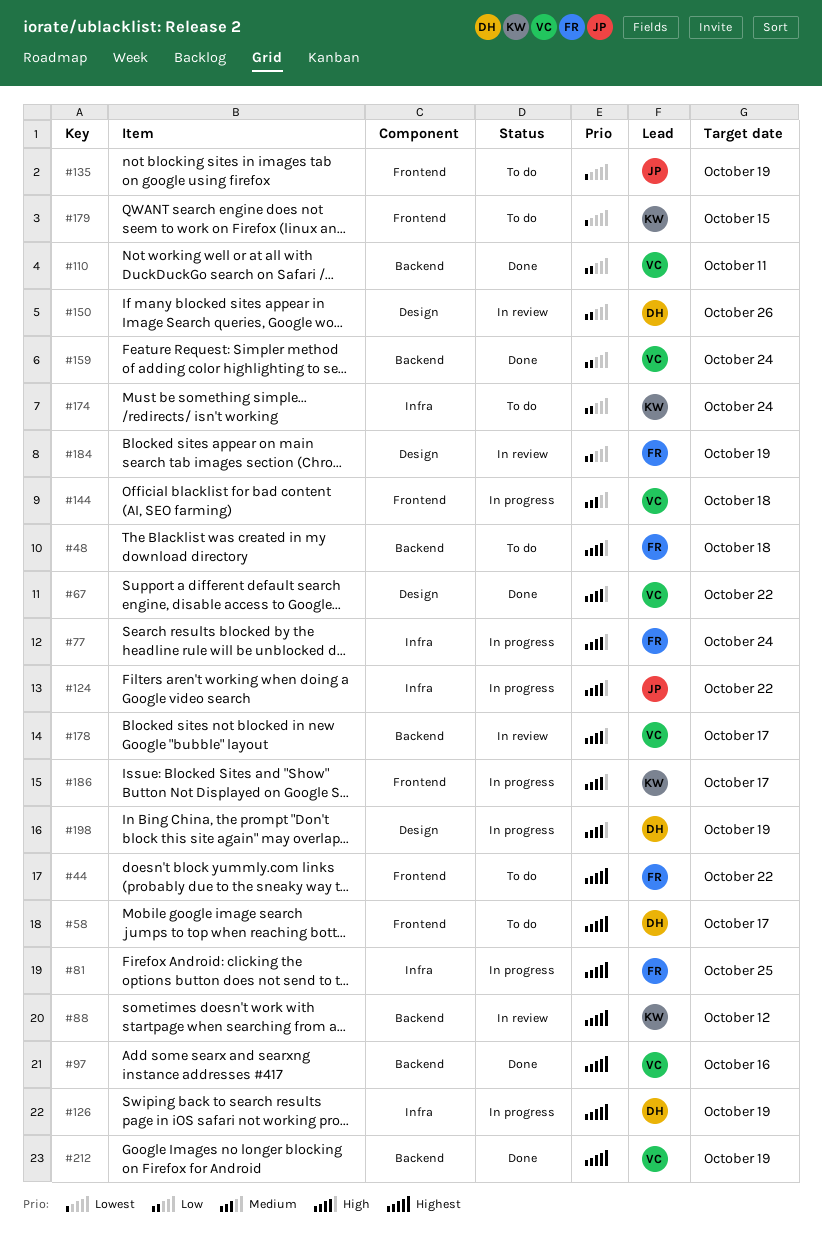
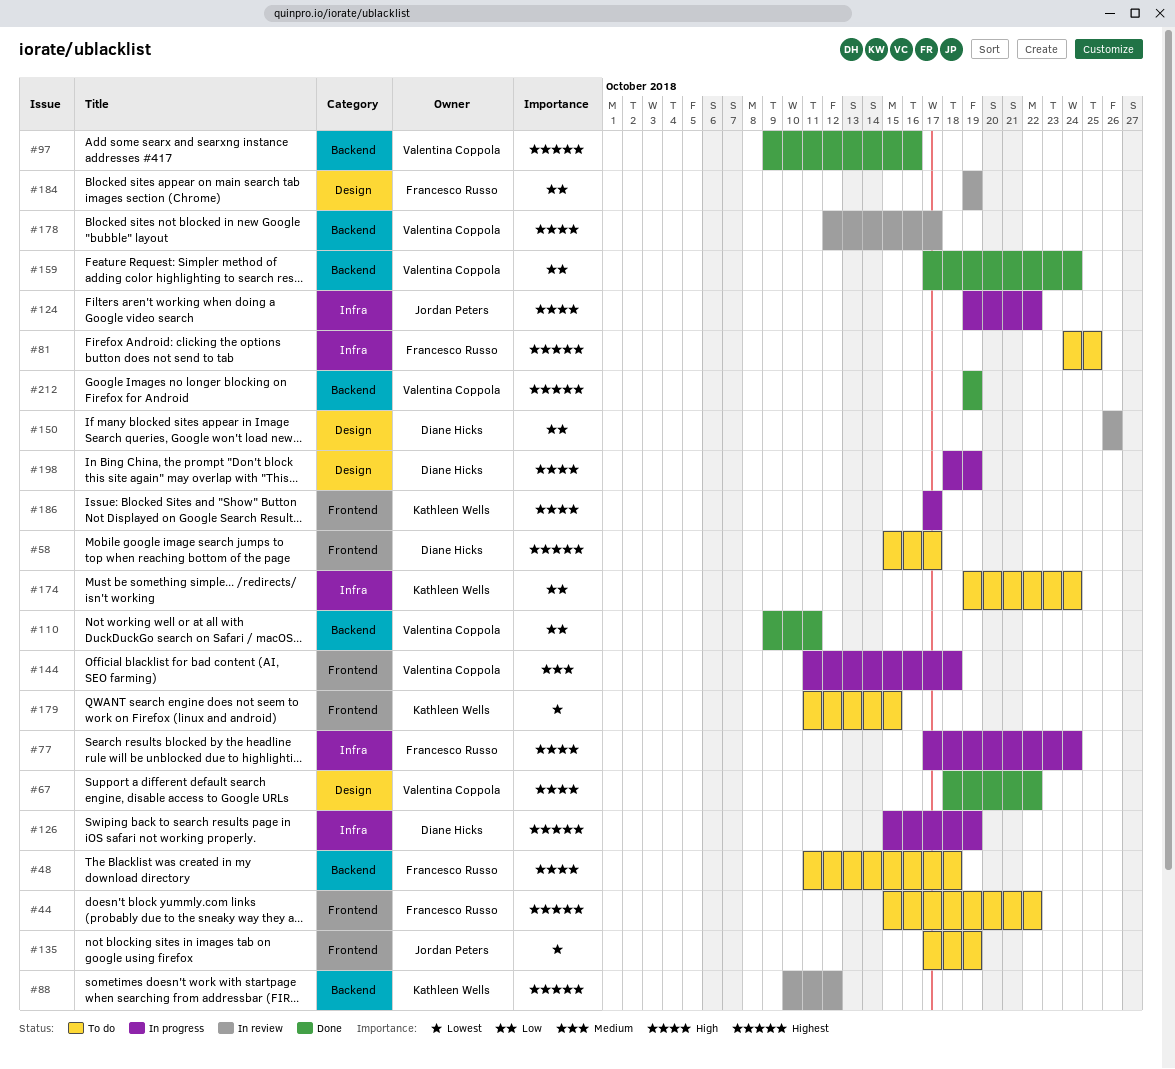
#81, status: In progress -> To do

